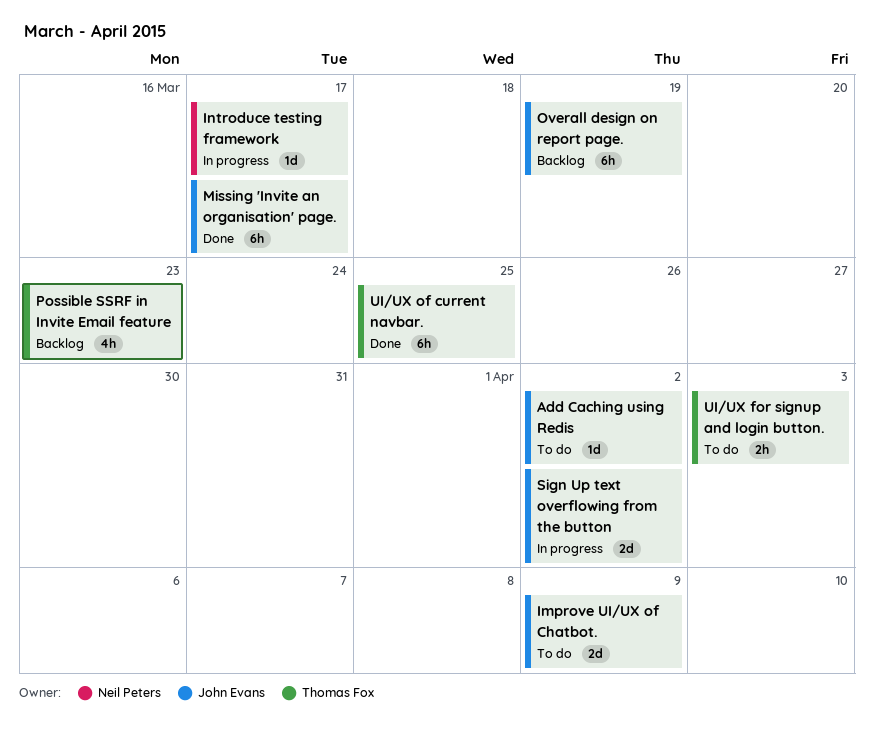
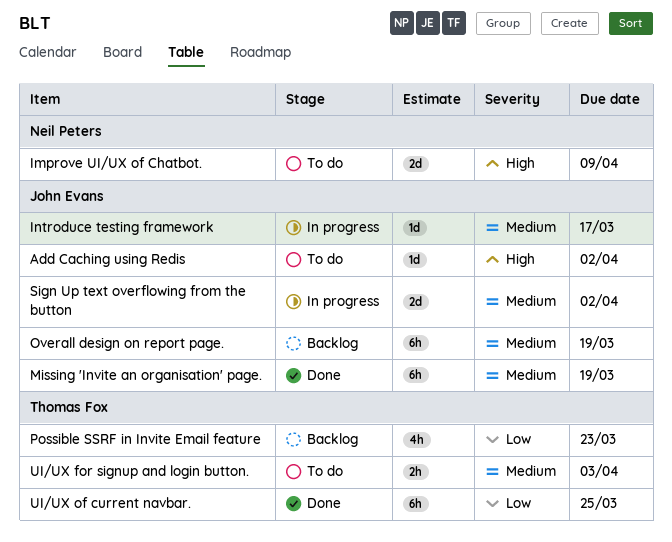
Improve UI/UX of Chatbot., owner: John Evans -> Neil Peters
Introduce testing framework, owner: Neil Peters -> John Evans
Missing 'Invite an organisation' page., due: Mar 17 -> Mar 19

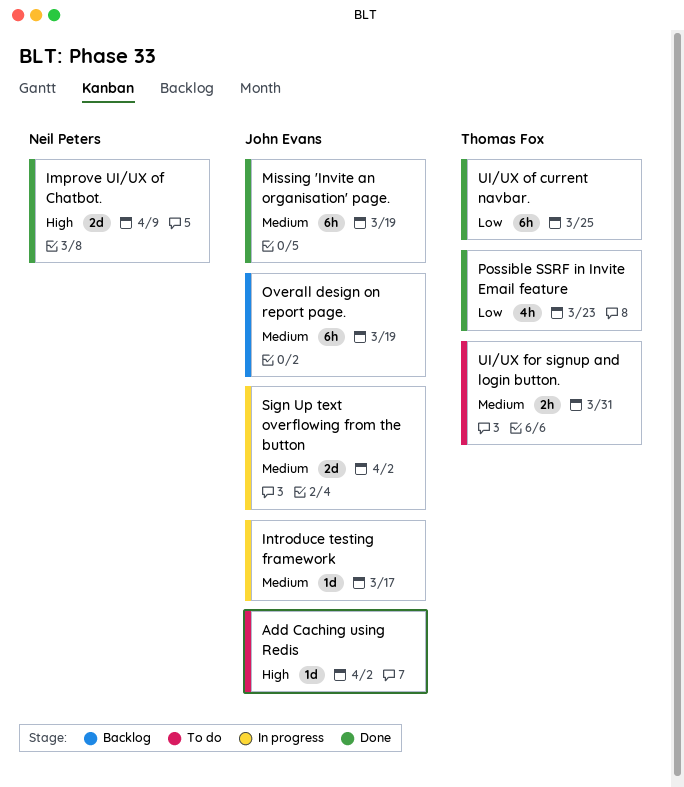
Improve UI/UX of Chatbot., status: To do -> Done
Possible SSRF in Invite Email feature, status: Backlog -> Done
UI/UX for signup and login button., due: Apr 3 -> Mar 31

